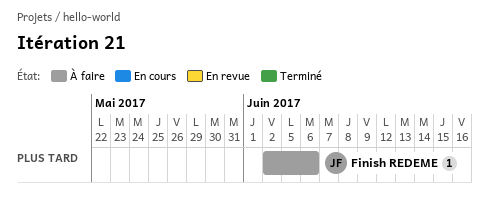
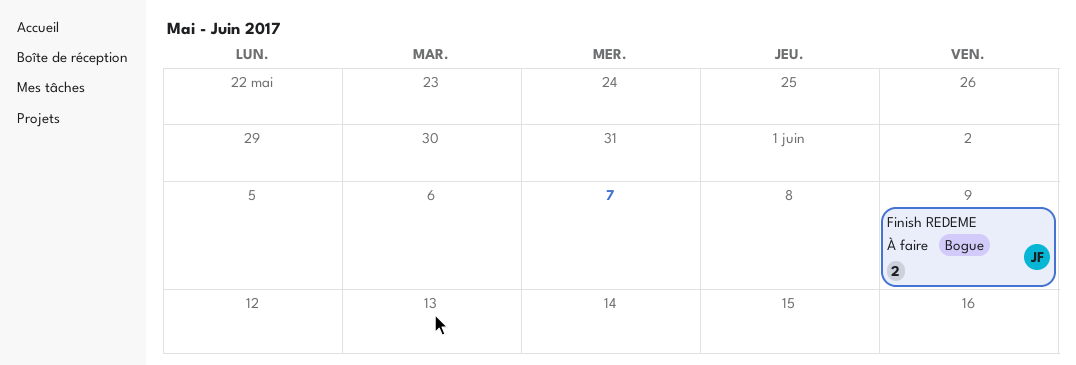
Finish REDEME, estimate: 1 -> 2
Finish REDEME, due: Jun 6 -> Jun 9

